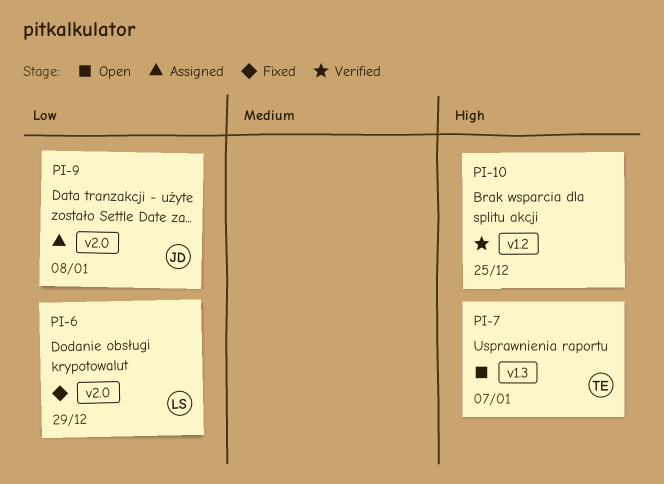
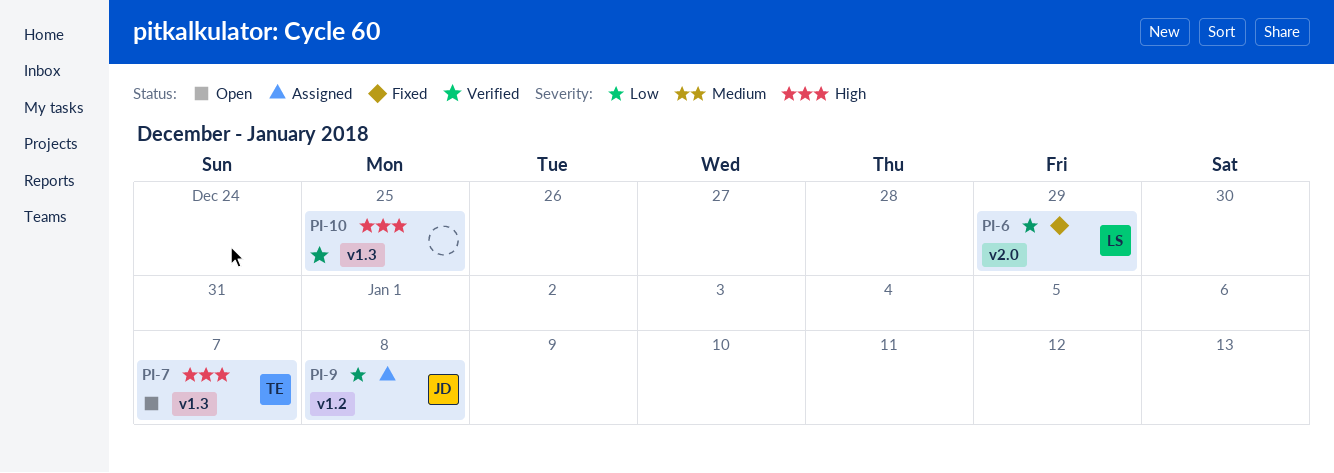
PI-9, label: v2.0 -> v1.2
PI-10, label: v1.2 -> v1.3

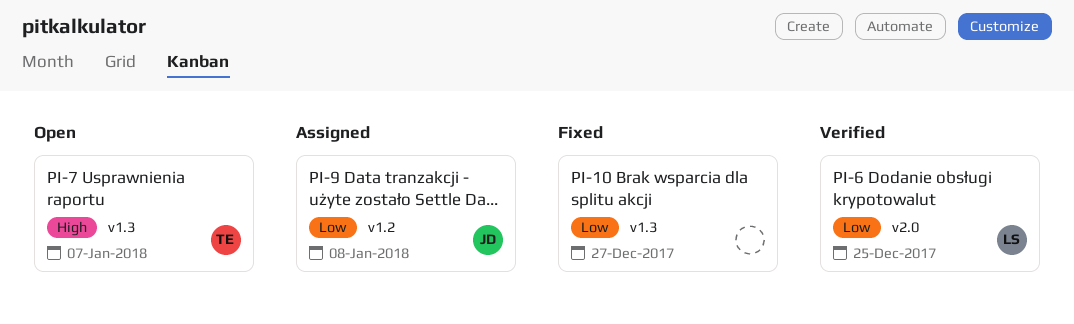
PI-6, status: Fixed -> Verified
PI-6, due: Dec 29 -> Dec 25
PI-10, status: Verified -> Fixed
PI-10, priority: High -> Low
PI-10, due: Dec 25 -> Dec 27

